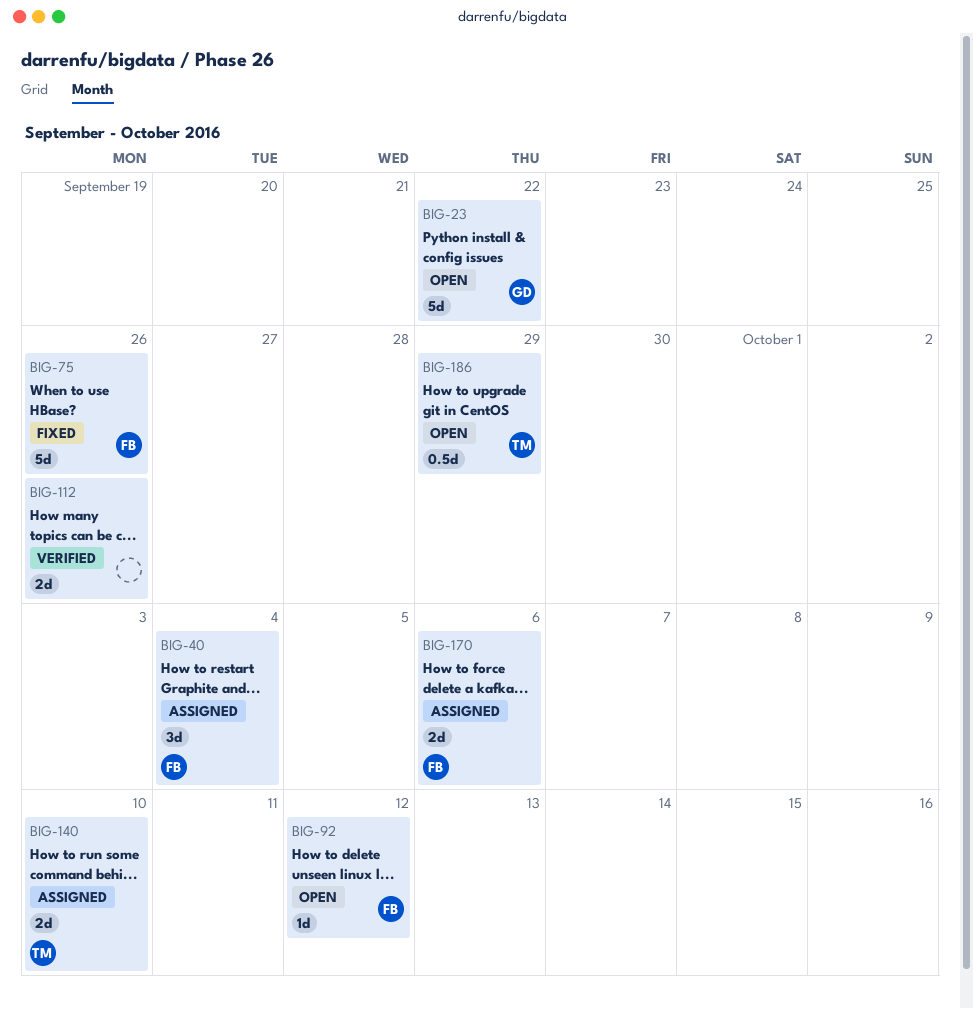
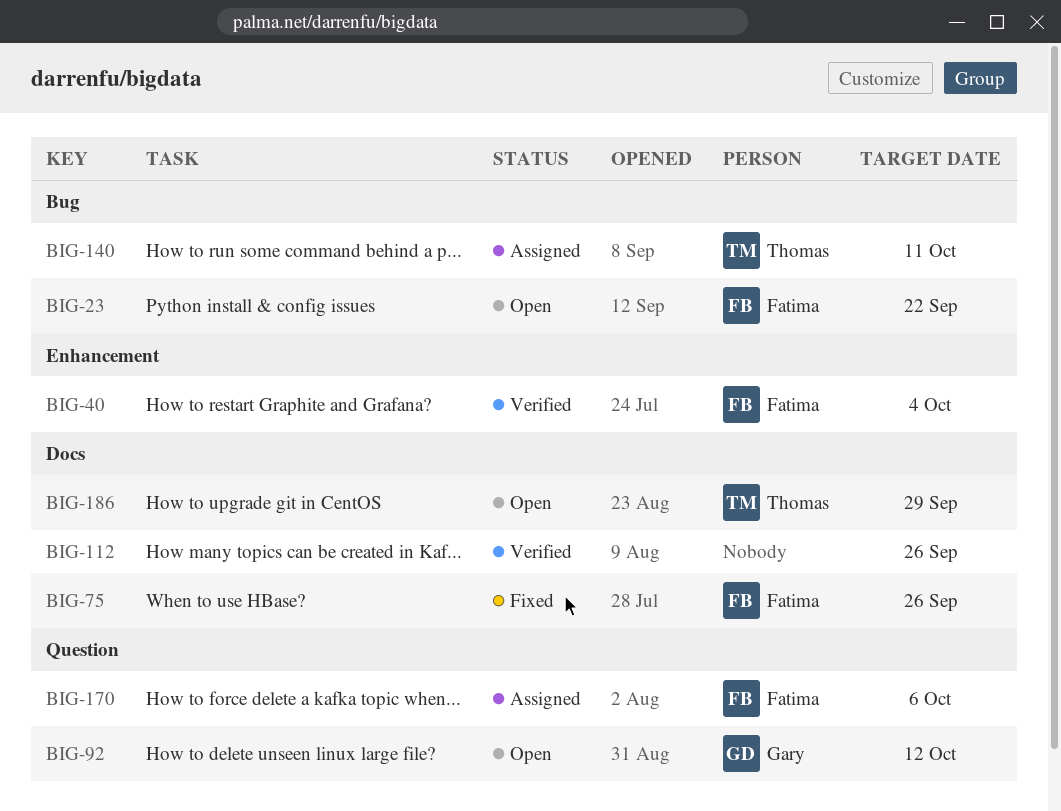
BIG-23, owner: Gary -> Fatima
BIG-40, status: Assigned -> Verified
BIG-92, owner: Fatima -> Gary
BIG-140, due: Oct 10 -> Oct 11

